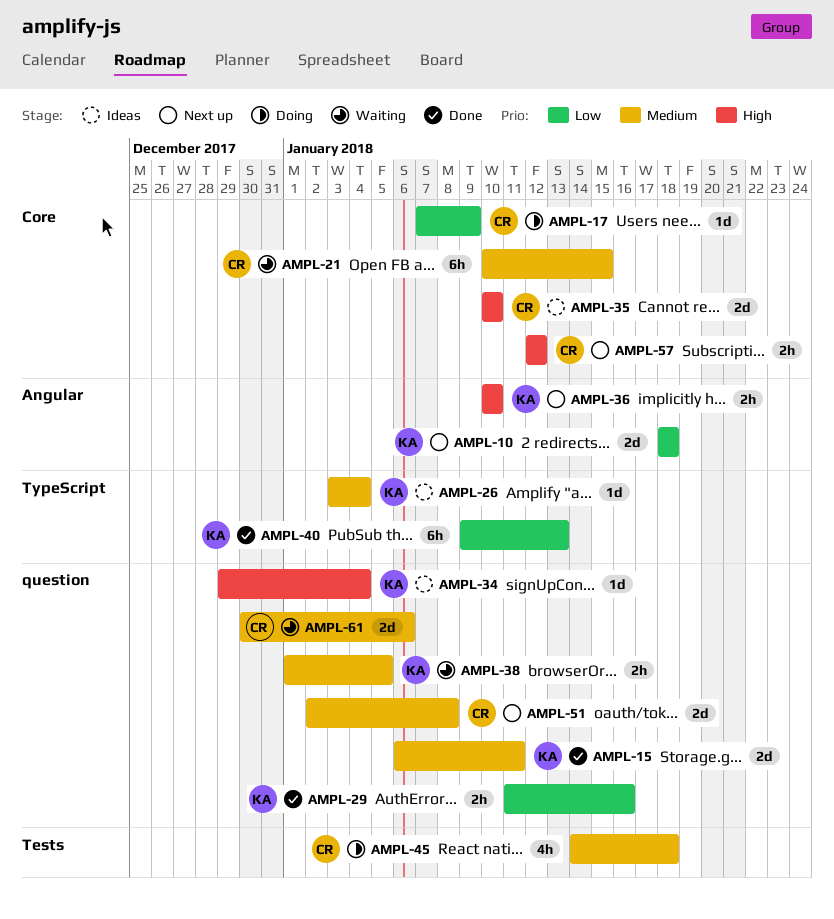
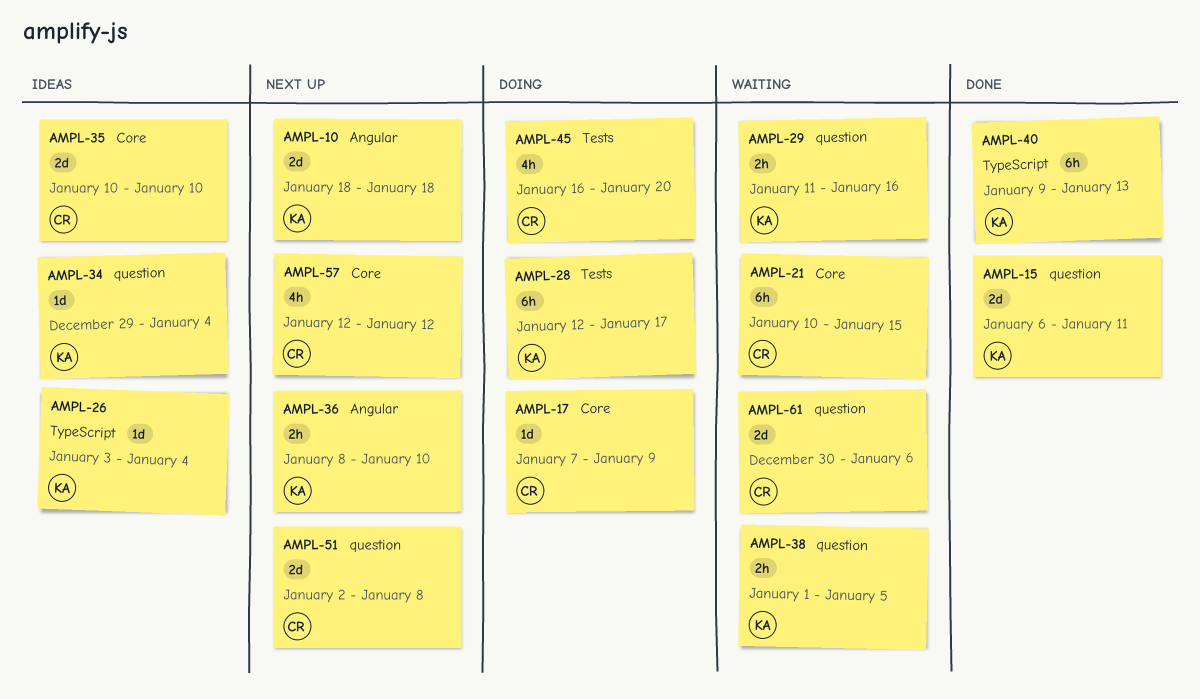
AMPL-28: none -> present
AMPL-29, status: Done -> Waiting
AMPL-36, start: Jan 10 -> Jan 8
AMPL-45, start: Jan 14 -> Jan 16
AMPL-45, due: Jan 18 -> Jan 20
AMPL-57, estimate: 2h -> 4h

